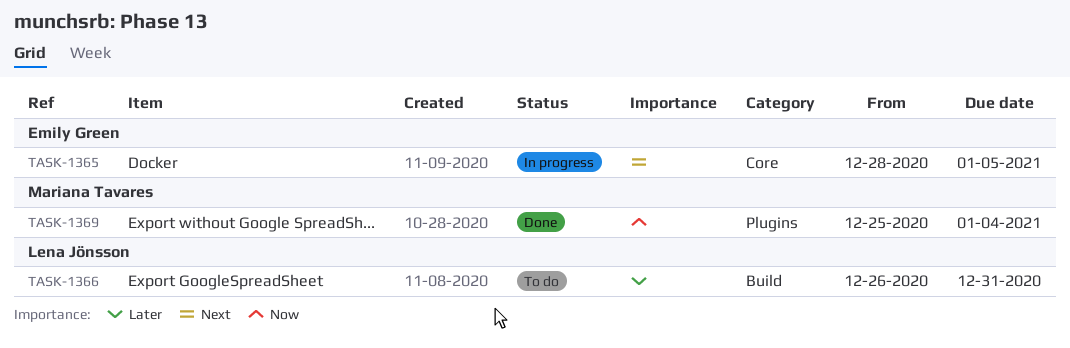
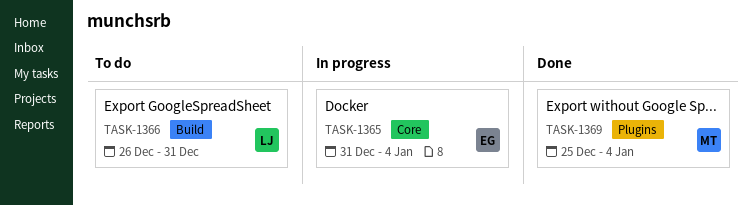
TASK-1365, start: Dec 28 -> Dec 31
TASK-1365, due: Jan 5 -> Jan 4

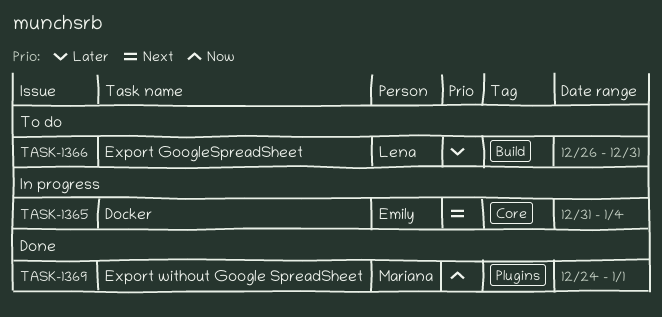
TASK-1369, start: Dec 25 -> Dec 24
TASK-1369, due: Jan 4 -> Jan 1

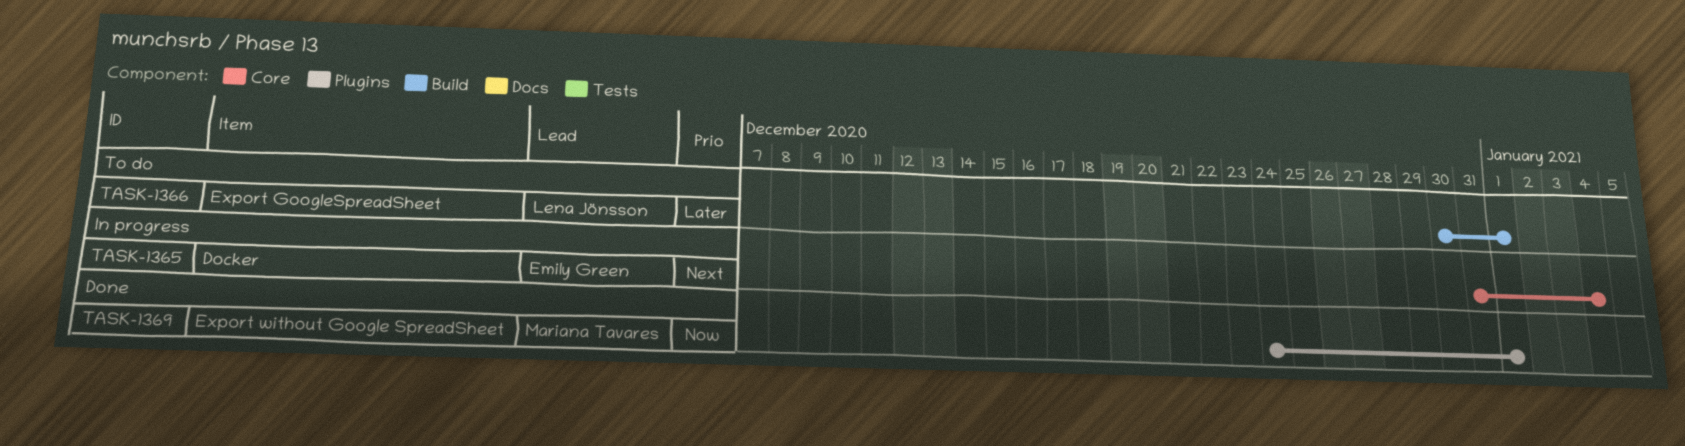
TASK-1366, start: Dec 26 -> Dec 30
TASK-1366, due: Dec 31 -> Jan 1

